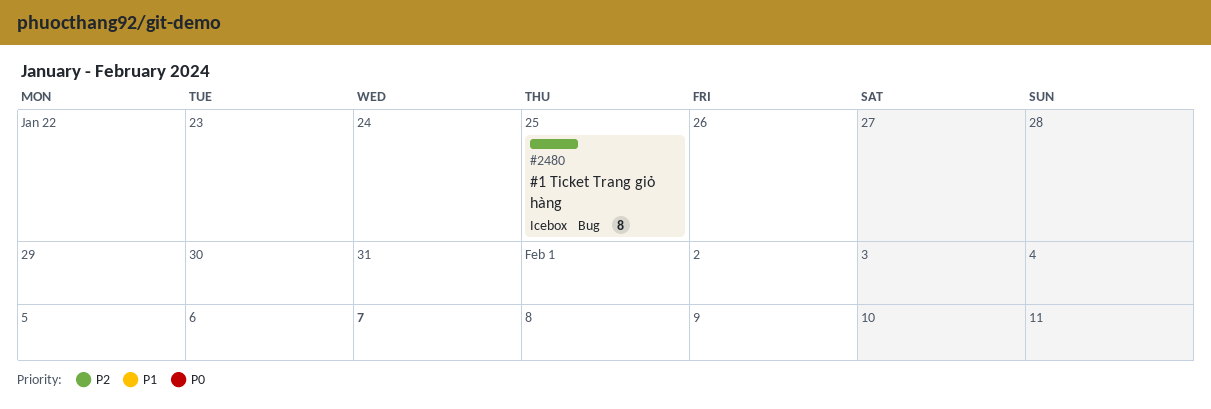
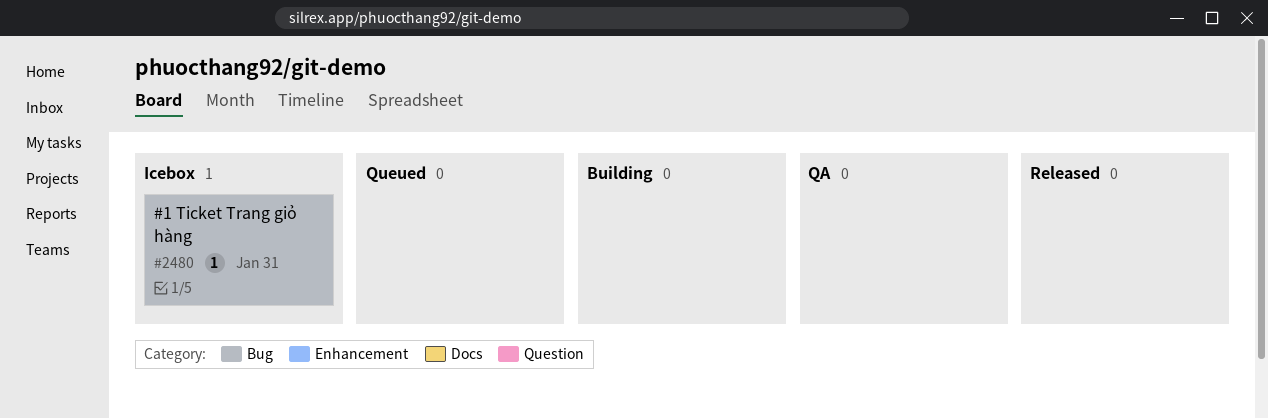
#2480, estimate: 8 -> 1
#2480, due: Jan 25 -> Jan 31

